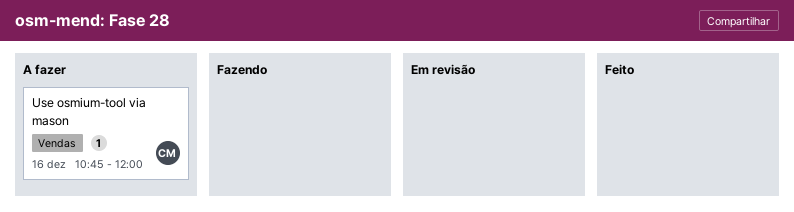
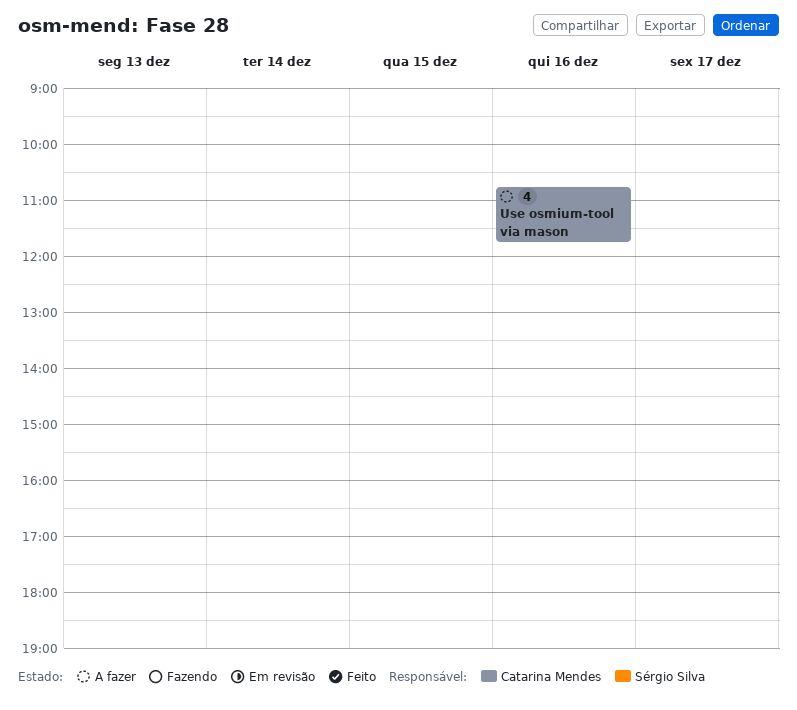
Use osmium-tool via mason, estimate: 1 -> 4
Use osmium-tool via mason, ends: 12:00 -> 11:45

